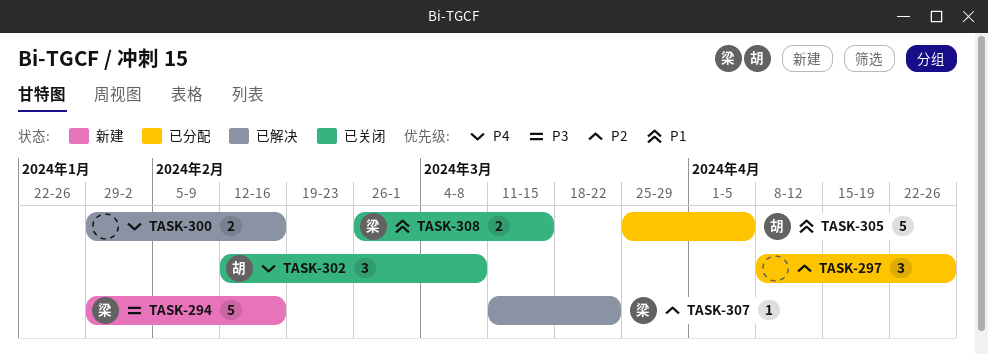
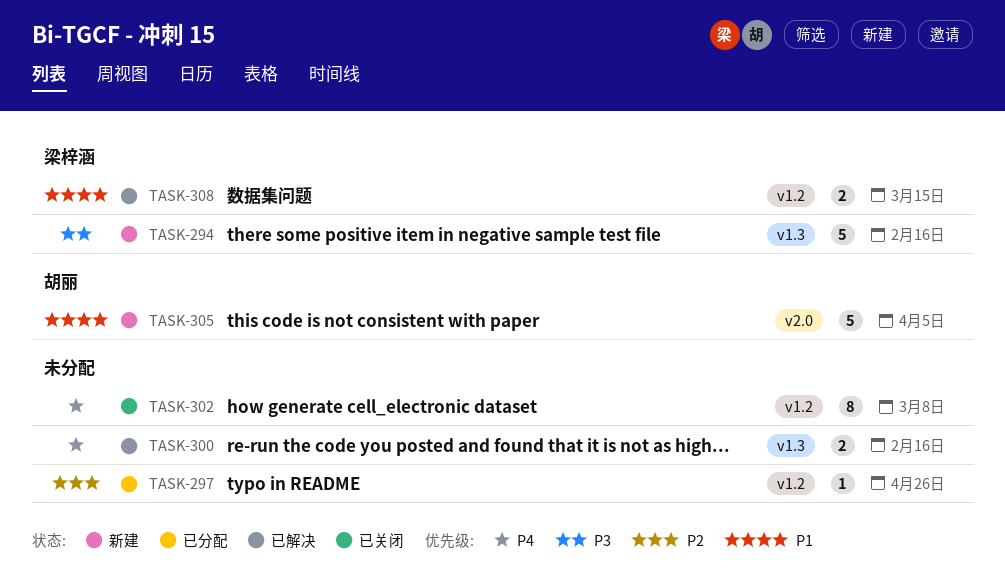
TASK-297, estimate: 3 -> 1
TASK-302, owner: 胡丽 -> none
TASK-302, estimate: 3 -> 8
TASK-305, status: 已分配 -> 新建
TASK-307: present -> none
TASK-308, status: 已关闭 -> 已解决

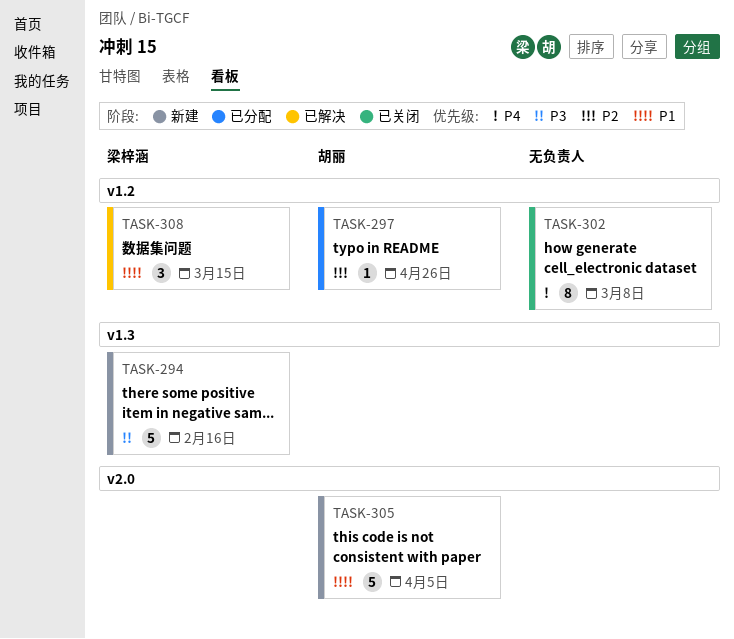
TASK-297, owner: none -> 胡丽
TASK-300: present -> none
TASK-308, estimate: 2 -> 3

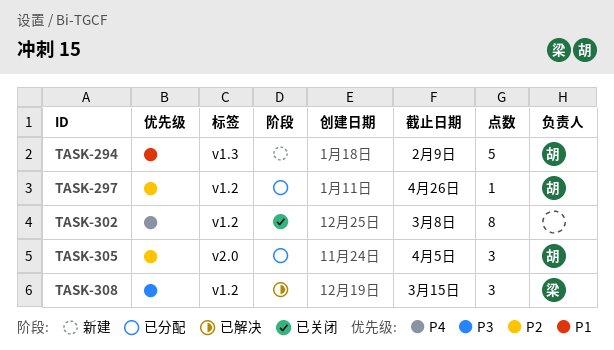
TASK-294, owner: 梁梓涵 -> 胡丽
TASK-294, priority: P3 -> P1
TASK-294, due: Feb 16 -> Feb 9
TASK-305, status: 新建 -> 已分配
TASK-305, priority: P1 -> P2
TASK-305, estimate: 5 -> 3
TASK-308, priority: P1 -> P3

